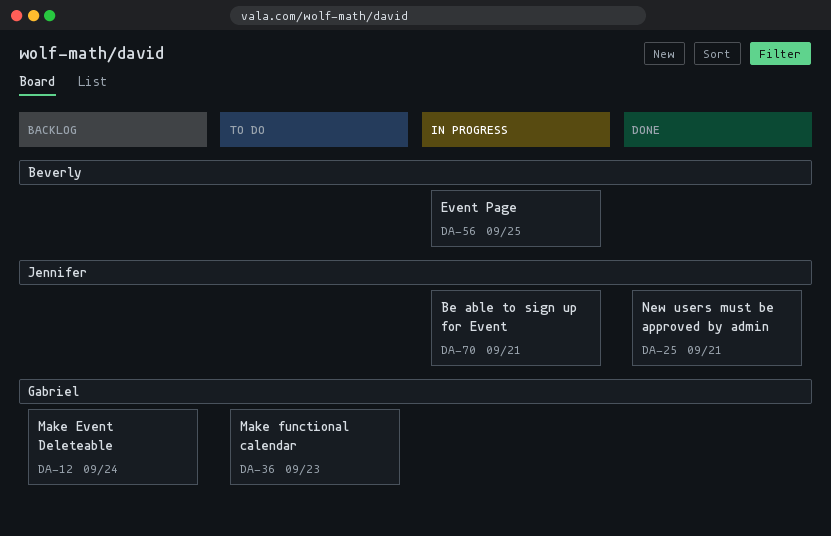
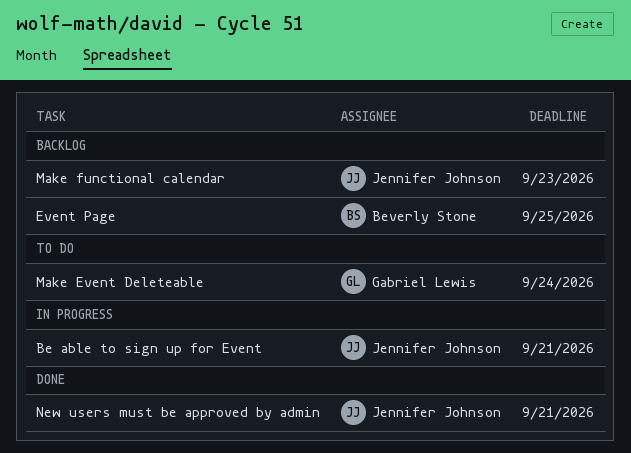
Event Page, status: In progress -> Backlog
Make Event Deleteable, status: Backlog -> To do
Make functional calendar, status: To do -> Backlog
Make functional calendar, owner: Gabriel Lewis -> Jennifer Johnson

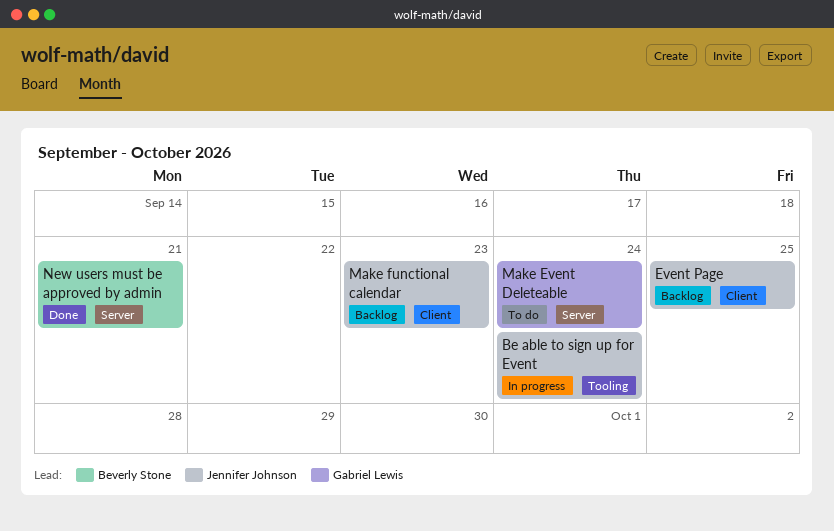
Be able to sign up for Event, due: Sep 21 -> Sep 24
Event Page, owner: Beverly Stone -> Jennifer Johnson
New users must be approved by admin, owner: Jennifer Johnson -> Beverly Stone

